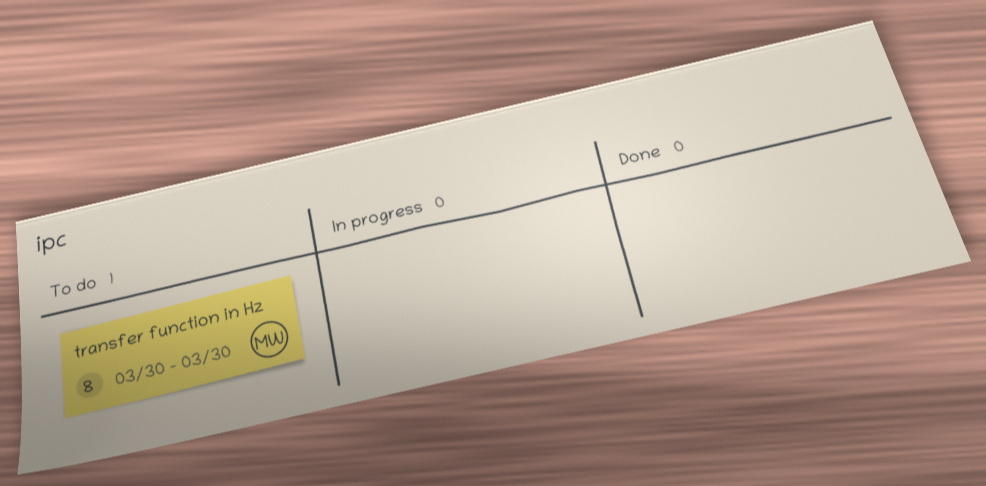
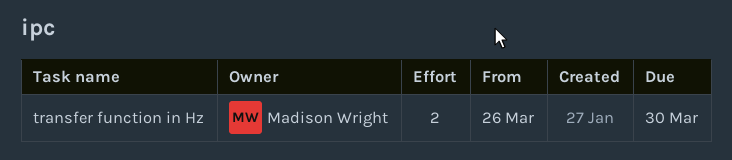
transfer function in Hz, estimate: 8 -> 2
transfer function in Hz, start: Mar 30 -> Mar 26

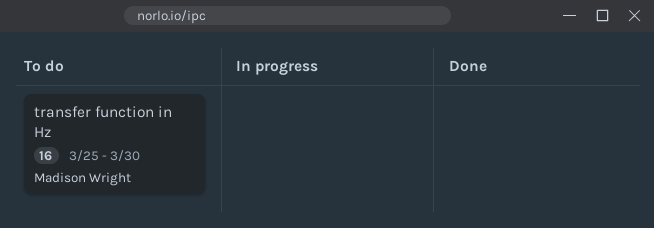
transfer function in Hz, estimate: 2 -> 16
transfer function in Hz, start: Mar 26 -> Mar 25

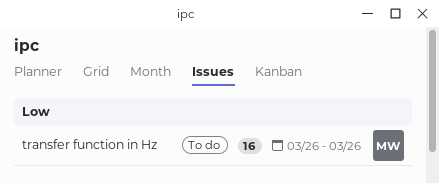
transfer function in Hz, start: Mar 25 -> Mar 26
transfer function in Hz, due: Mar 30 -> Mar 26

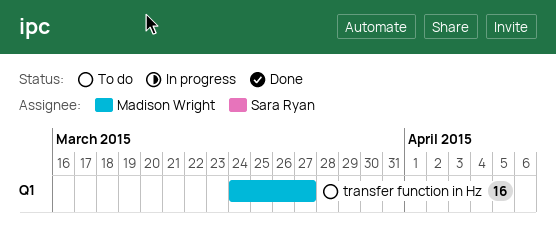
transfer function in Hz, start: Mar 26 -> Mar 24
transfer function in Hz, due: Mar 26 -> Mar 27

